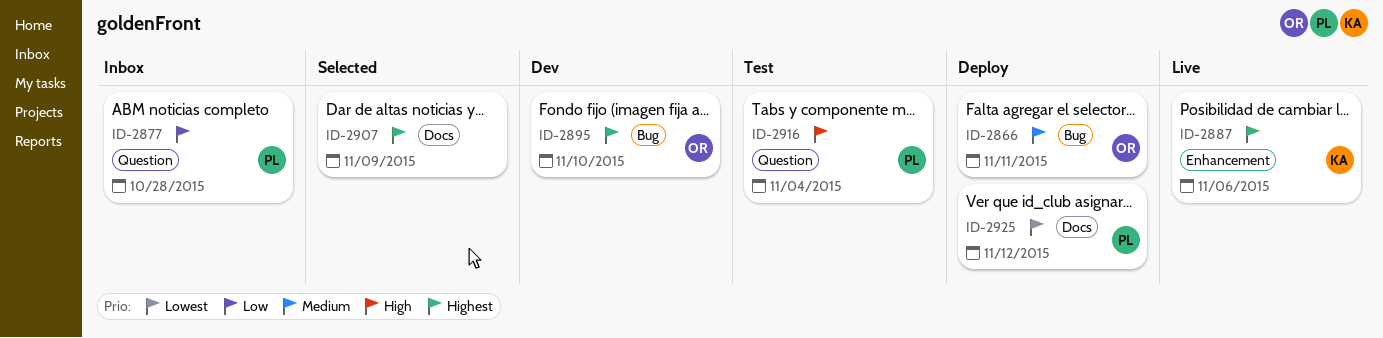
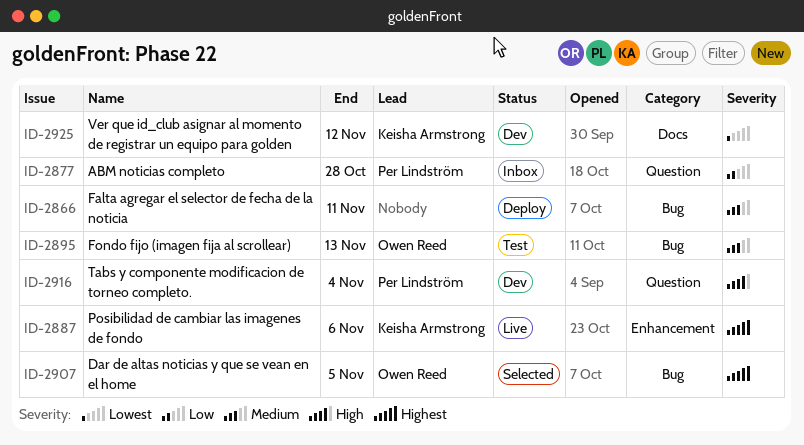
ID-2866, owner: Owen Reed -> none
ID-2895, status: Dev -> Test
ID-2895, priority: Highest -> Medium
ID-2895, due: Nov 10 -> Nov 13
ID-2907, owner: none -> Owen Reed
ID-2907, label: Docs -> Bug
ID-2907, due: Nov 9 -> Nov 5
ID-2916, status: Test -> Dev
ID-2925, status: Deploy -> Dev
ID-2925, owner: Per Lindström -> Keisha Armstrong

